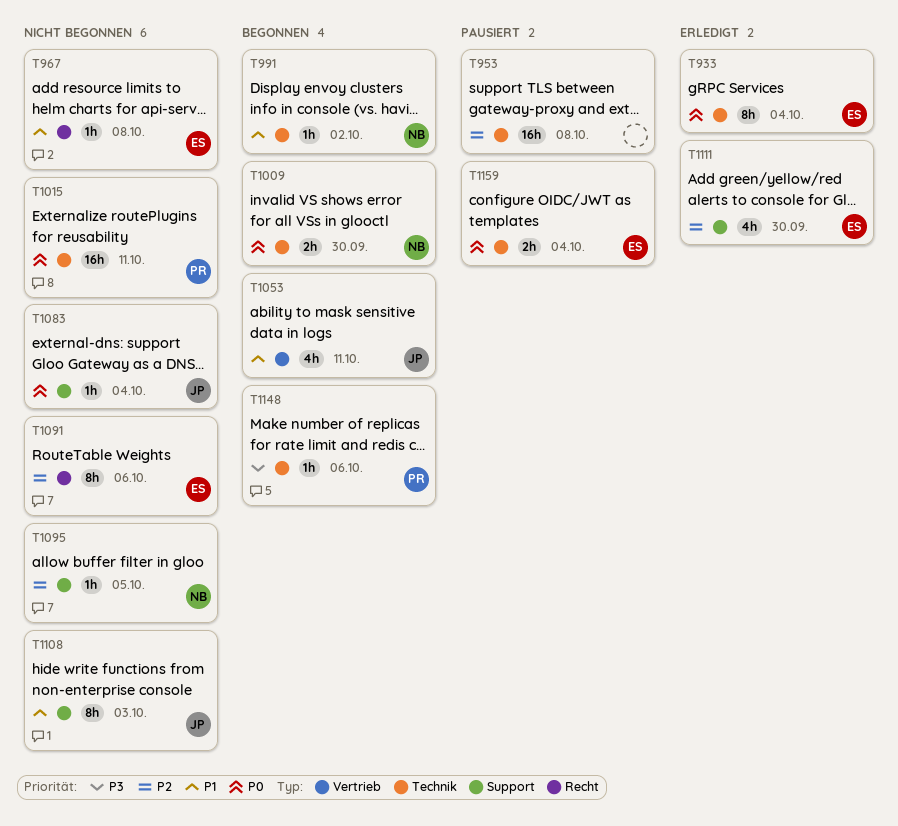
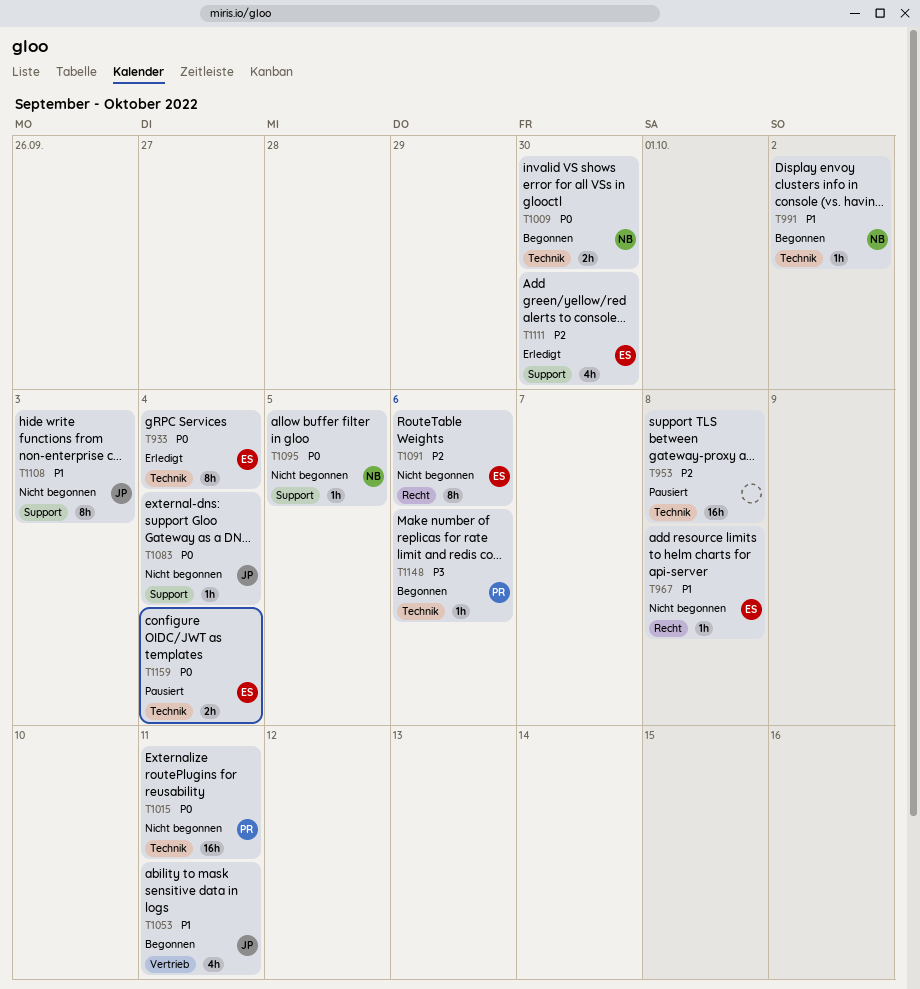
T1095, priority: P2 -> P0

